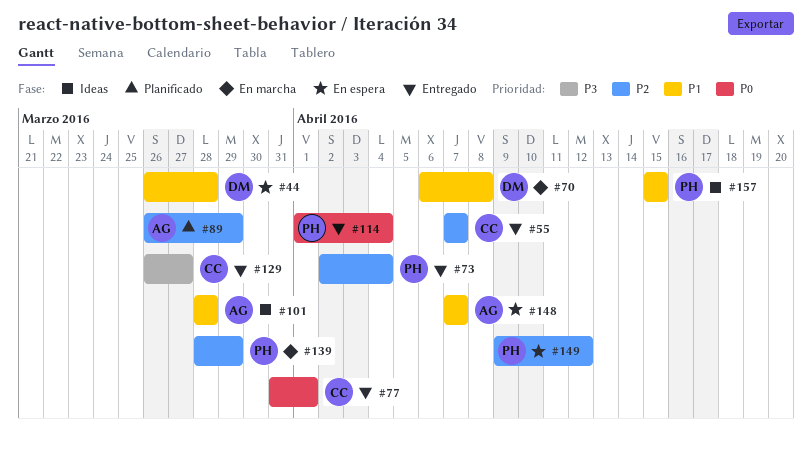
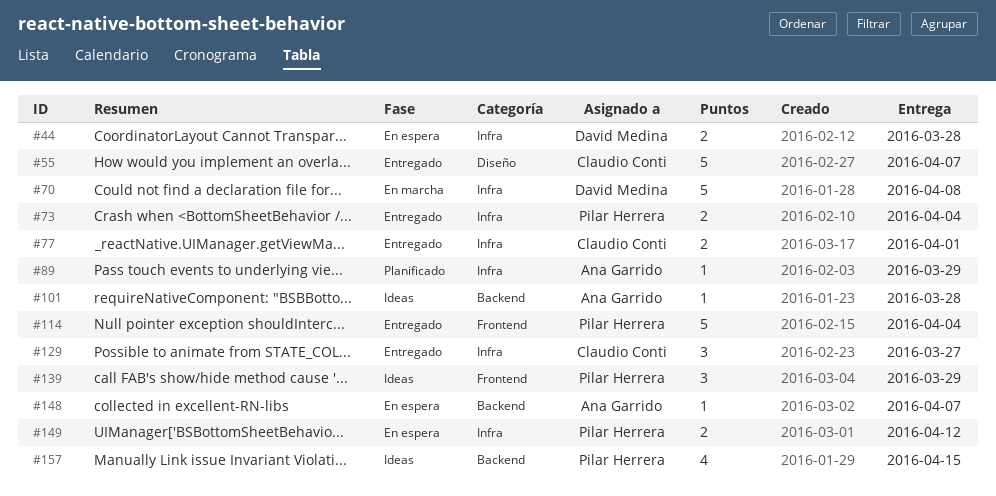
#139, status: En marcha -> Ideas

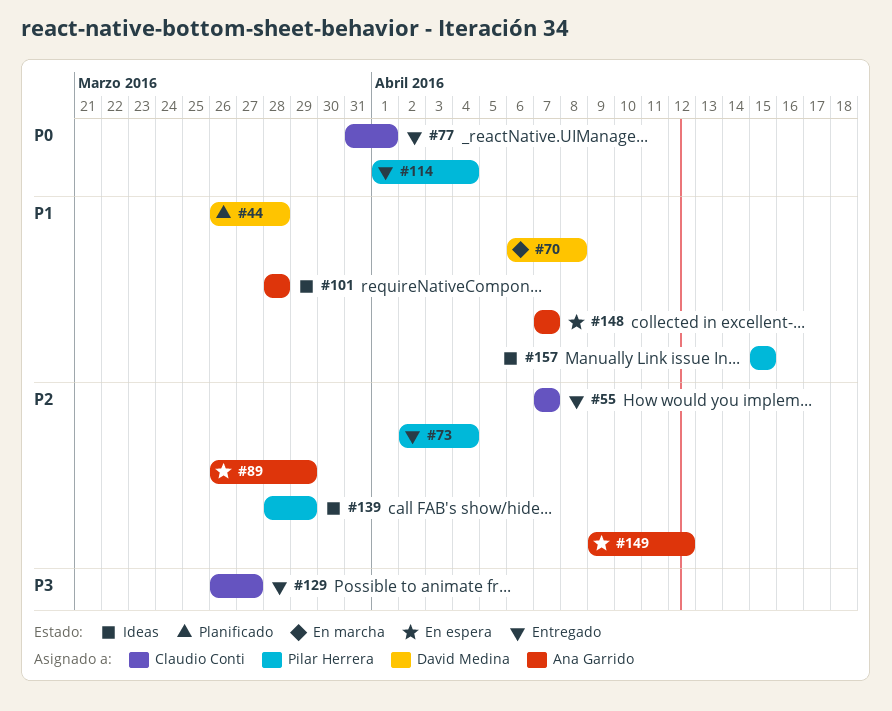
#44, status: En espera -> Planificado
#89, status: Planificado -> En espera
#149, owner: Pilar Herrera -> Ana Garrido

